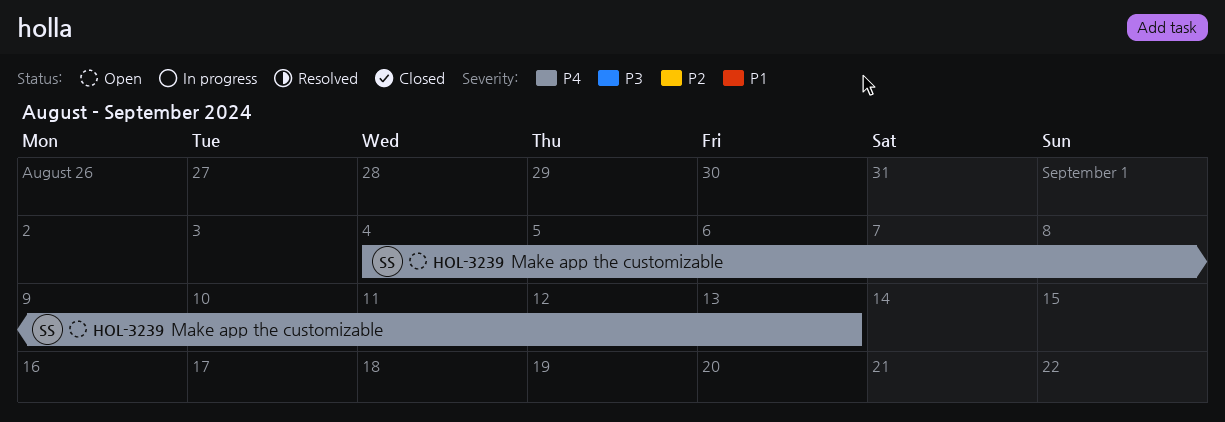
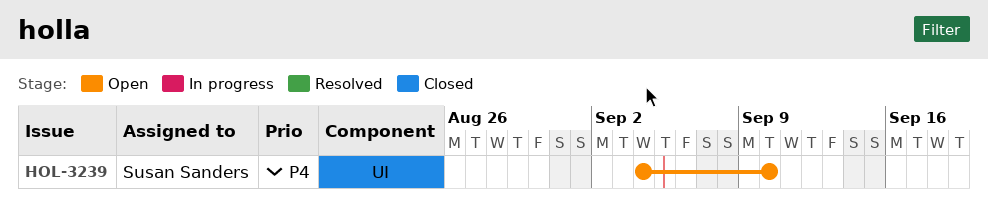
HOL-3239, due: Sep 13 -> Sep 10

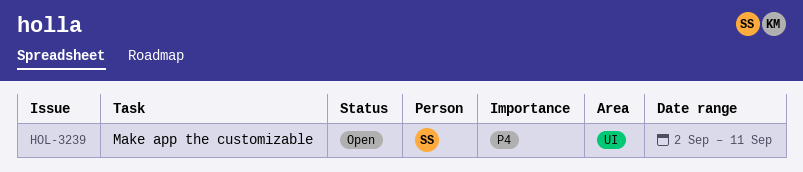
HOL-3239, start: Sep 4 -> Sep 2
HOL-3239, due: Sep 10 -> Sep 11

